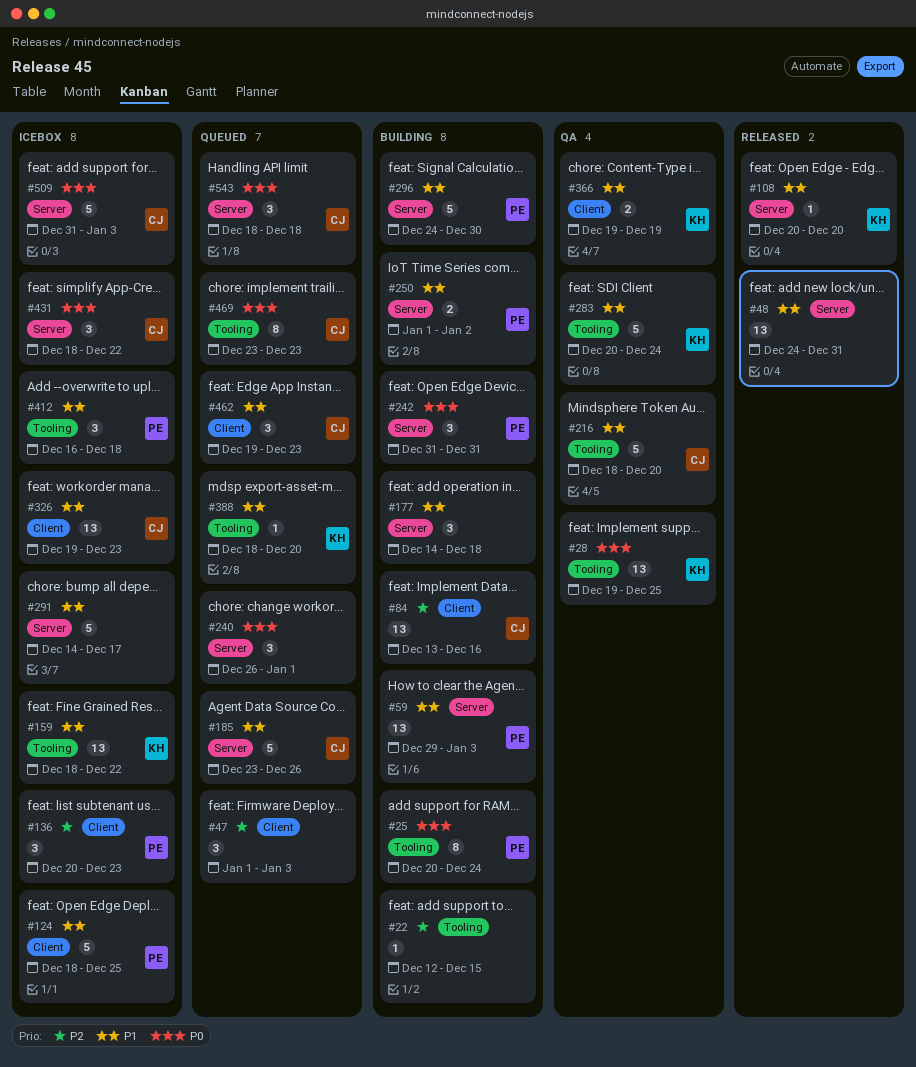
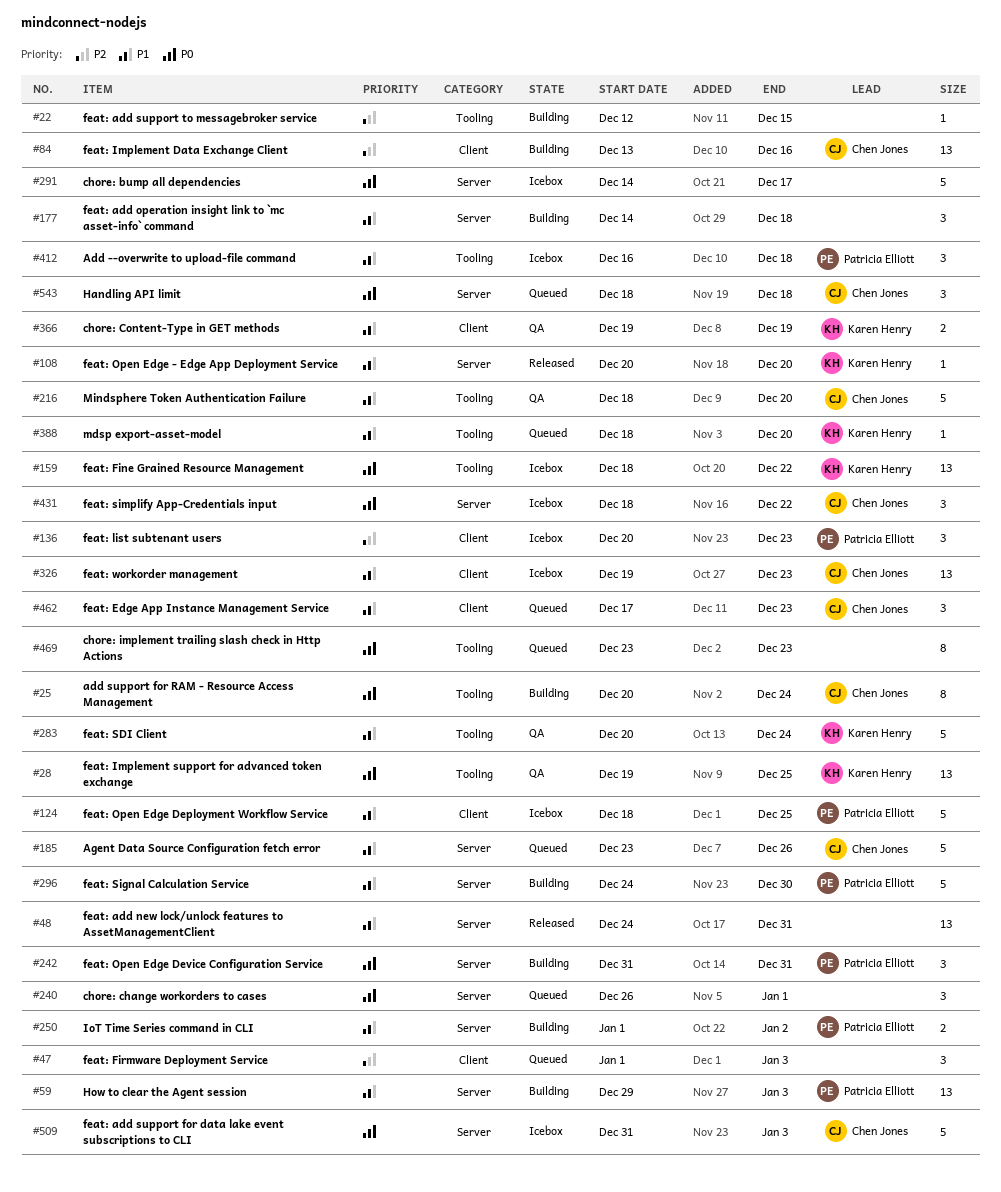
#25, owner: Patricia Elliott -> Chen Jones
#159, priority: P1 -> P0
#291, priority: P1 -> P0
#462, start: Dec 19 -> Dec 17
#469, owner: Chen Jones -> none

